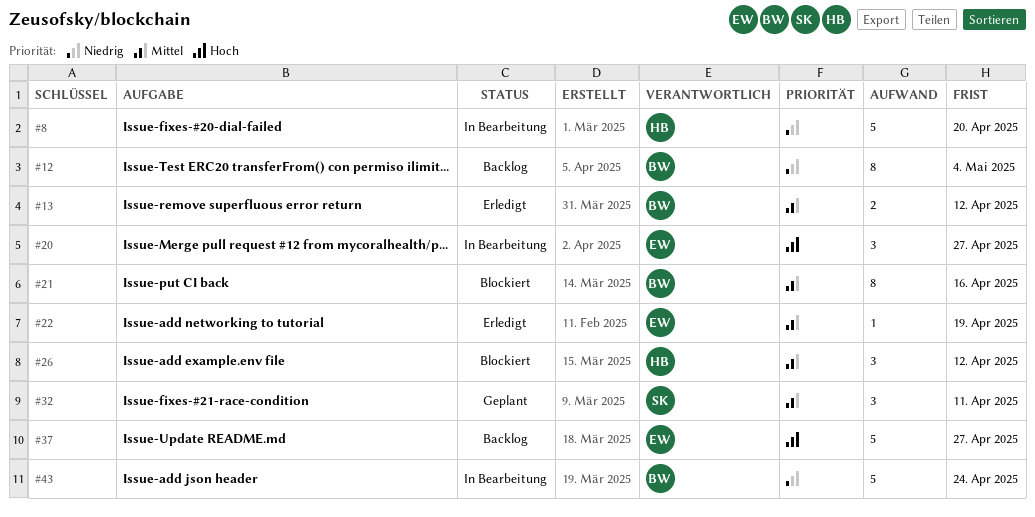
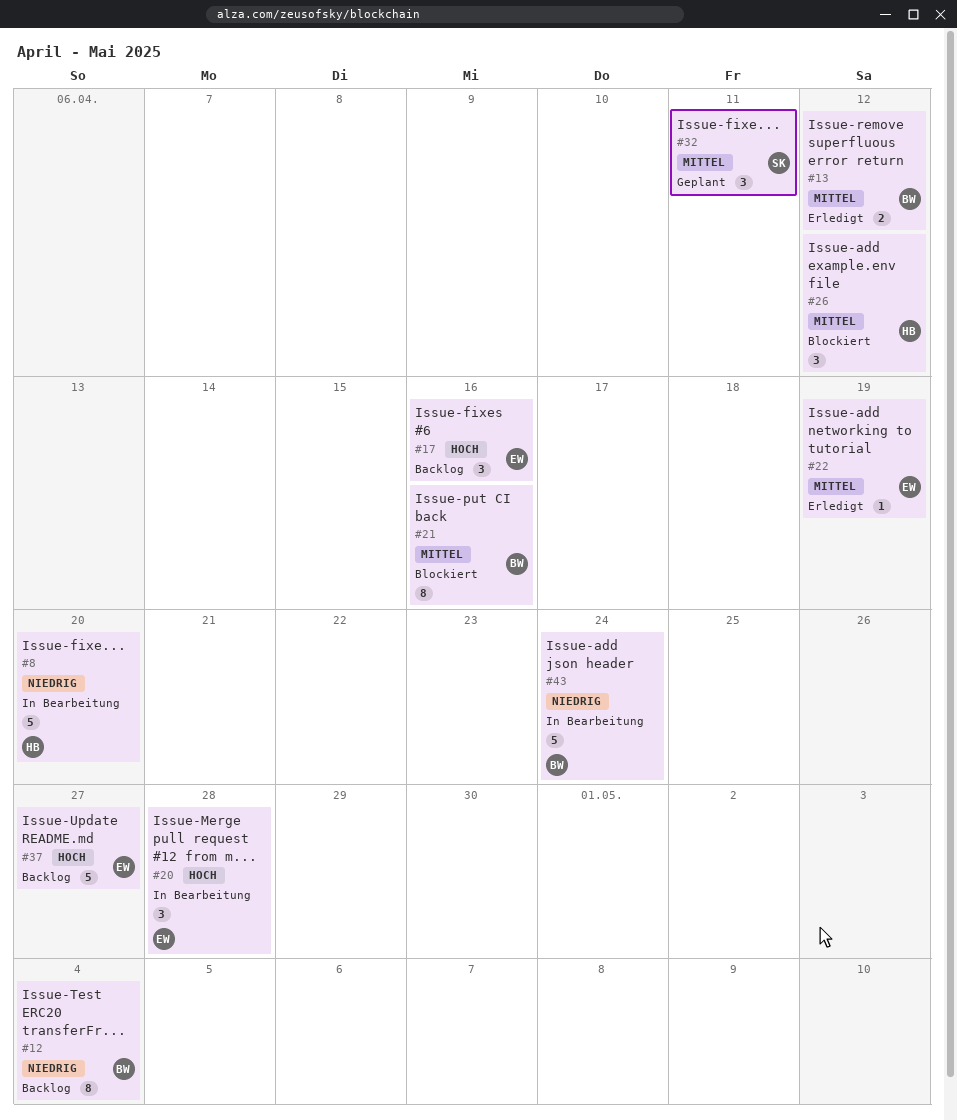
#17: none -> present
#20, due: Apr 27 -> Apr 28

